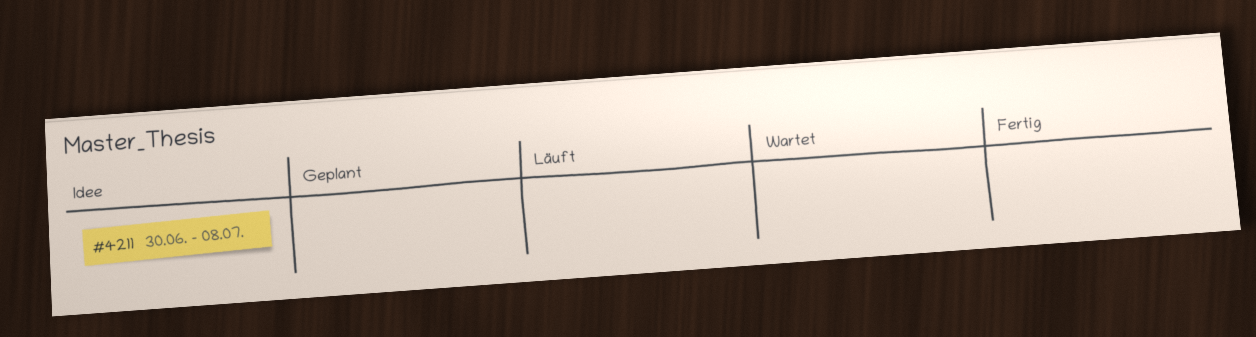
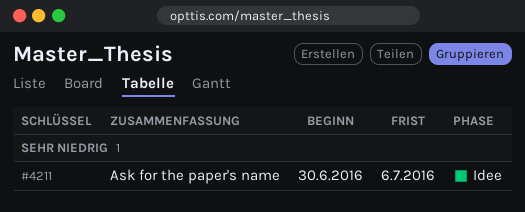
#4211, due: Jul 8 -> Jul 6

